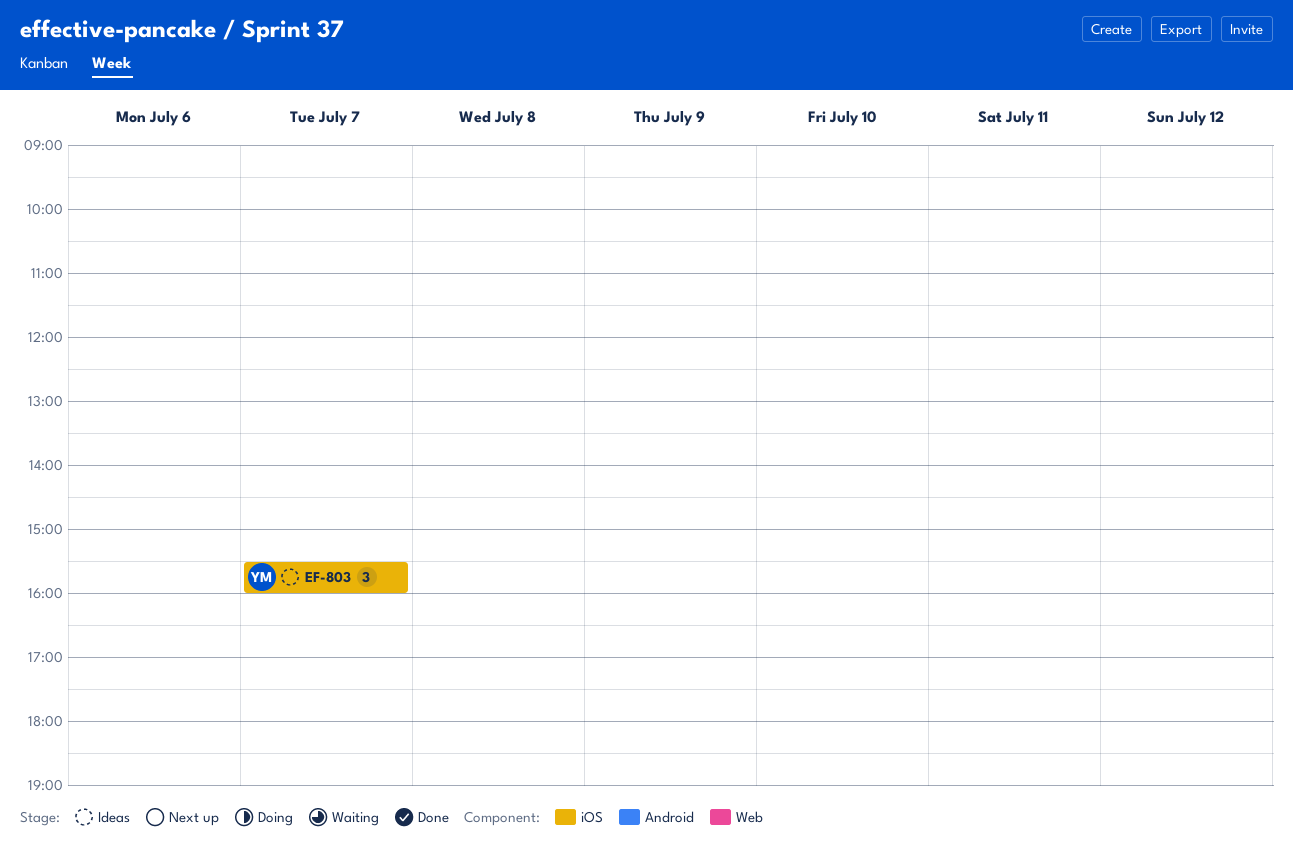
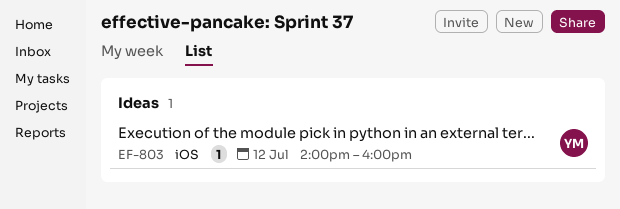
EF-803, estimate: 3 -> 1
EF-803, day: Jul 7 -> Jul 12
EF-803, begins: 15:30 -> 14:00

